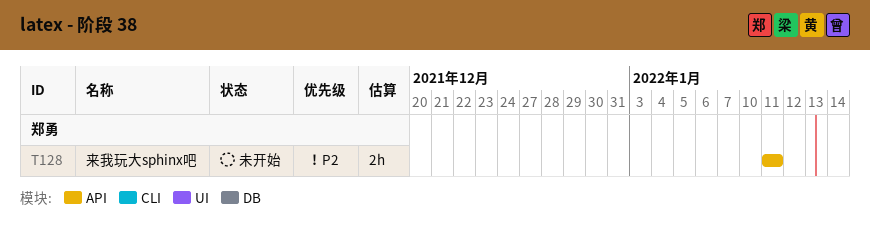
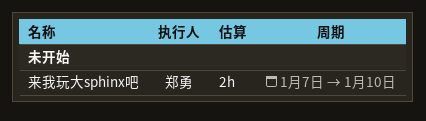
来我玩大sphinx吧, start: Jan 11 -> Jan 7
来我玩大sphinx吧, due: Jan 11 -> Jan 10

